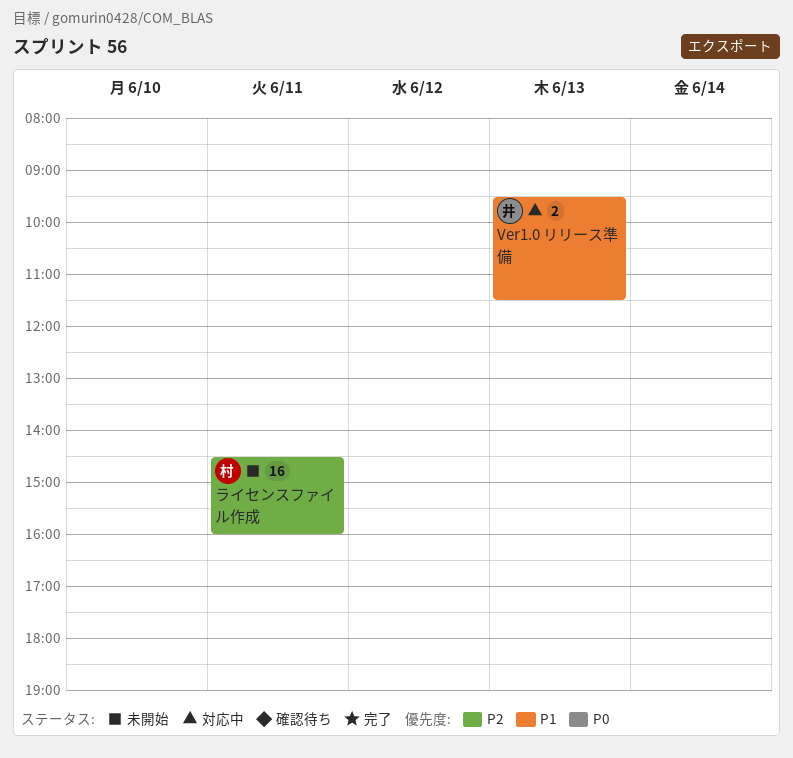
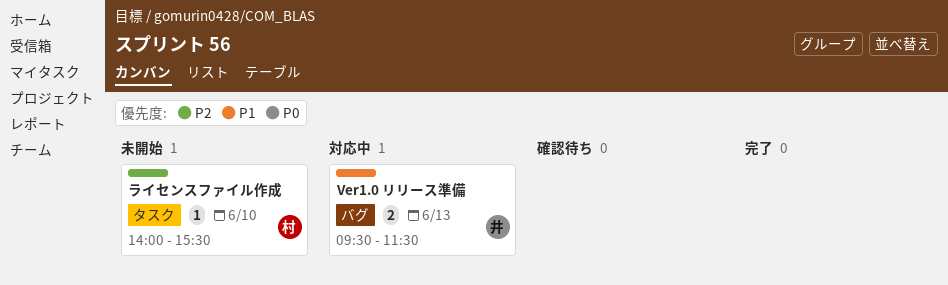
ライセンスファイル作成, estimate: 16 -> 1
ライセンスファイル作成, day: Jun 11 -> Jun 10
ライセンスファイル作成, begins: 14:30 -> 14:00
ライセンスファイル作成, ends: 16:00 -> 15:30

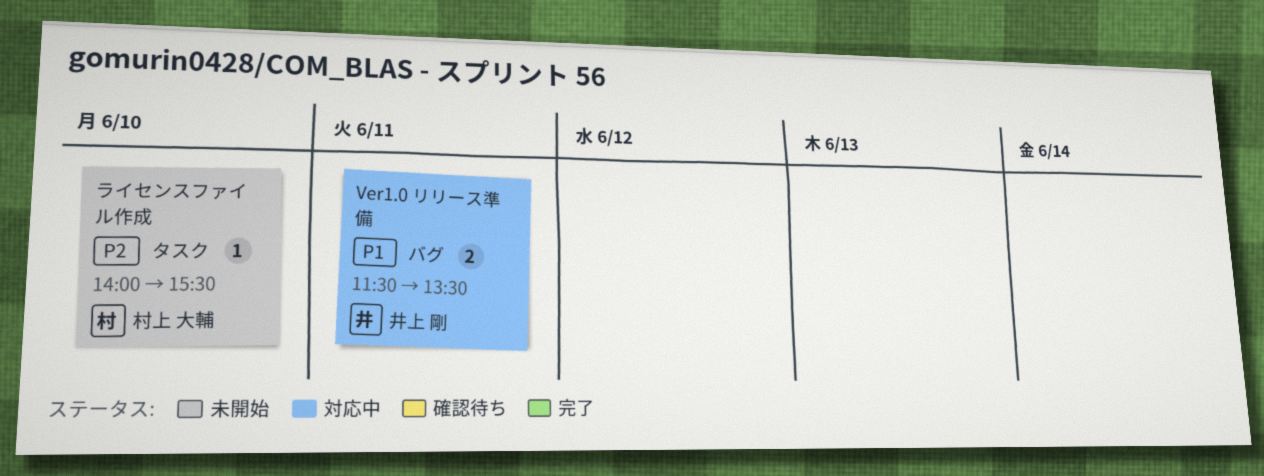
Ver1.0 リリース準備, day: Jun 13 -> Jun 11
Ver1.0 リリース準備, begins: 09:30 -> 11:30
Ver1.0 リリース準備, ends: 11:30 -> 13:30

